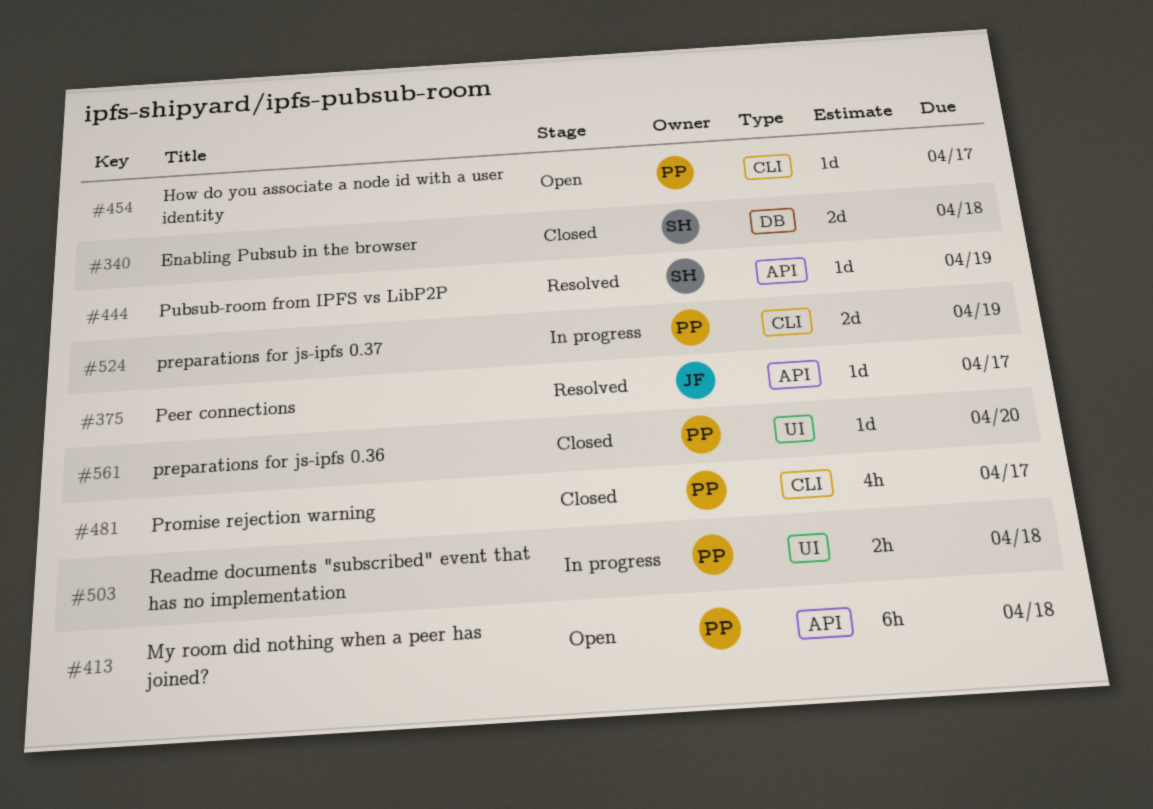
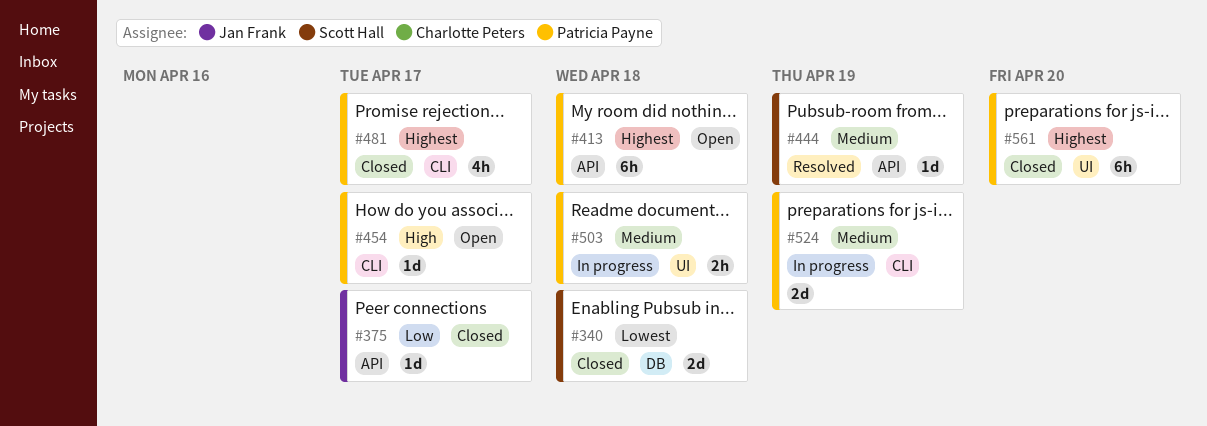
#375, status: Resolved -> Closed
#561, estimate: 1d -> 6h

